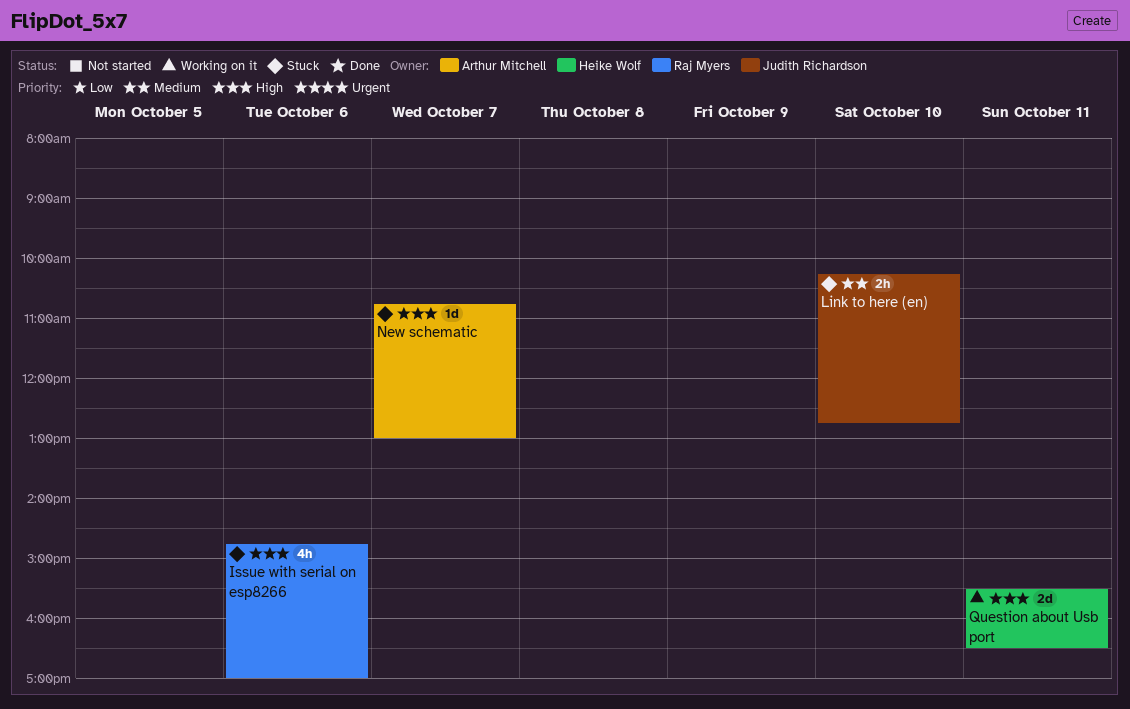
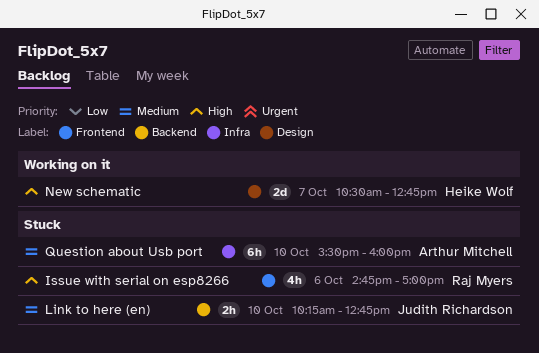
New schematic, status: Stuck -> Working on it
New schematic, owner: Arthur Mitchell -> Heike Wolf
New schematic, estimate: 1d -> 2d
New schematic, begins: 10:45 -> 10:30
New schematic, ends: 13:00 -> 12:45
Question about Usb port, status: Working on it -> Stuck
Question about Usb port, owner: Heike Wolf -> Arthur Mitchell
Question about Usb port, priority: High -> Medium
Question about Usb port, estimate: 2d -> 6h
Question about Usb port, day: Oct 11 -> Oct 10
Question about Usb port, ends: 16:30 -> 16:00

